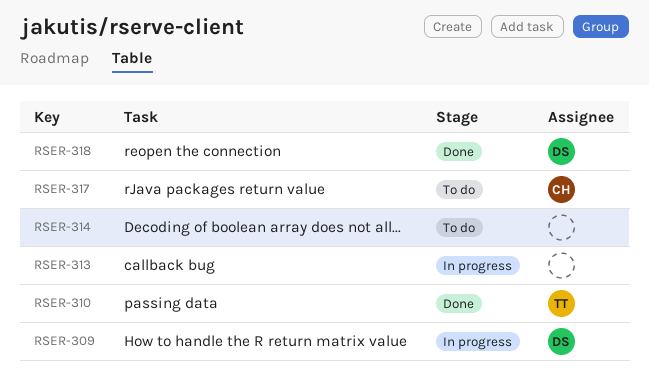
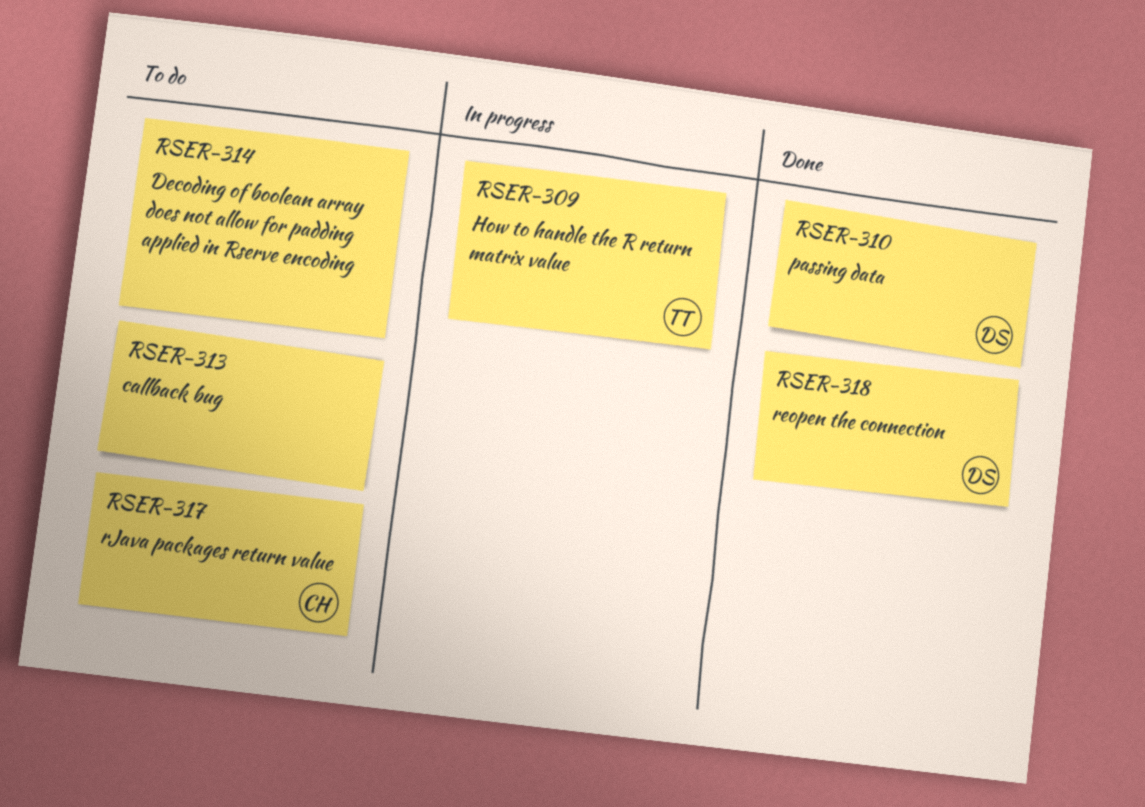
RSER-309, owner: DS -> TT
RSER-310, owner: TT -> DS
RSER-313, status: In progress -> To do

